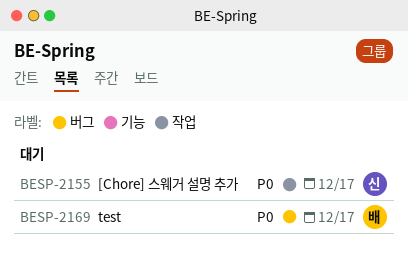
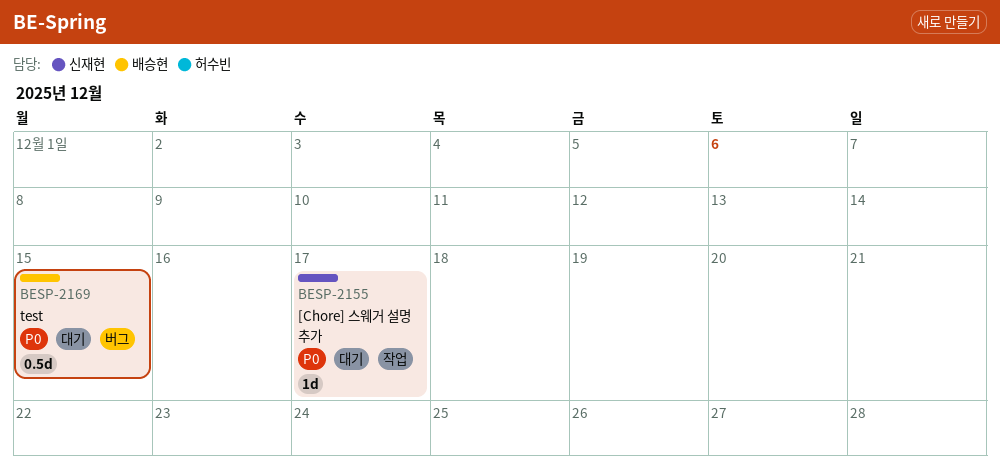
BESP-2169, due: Dec 17 -> Dec 15

